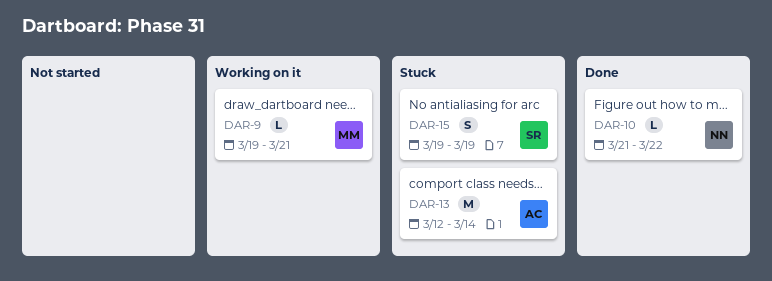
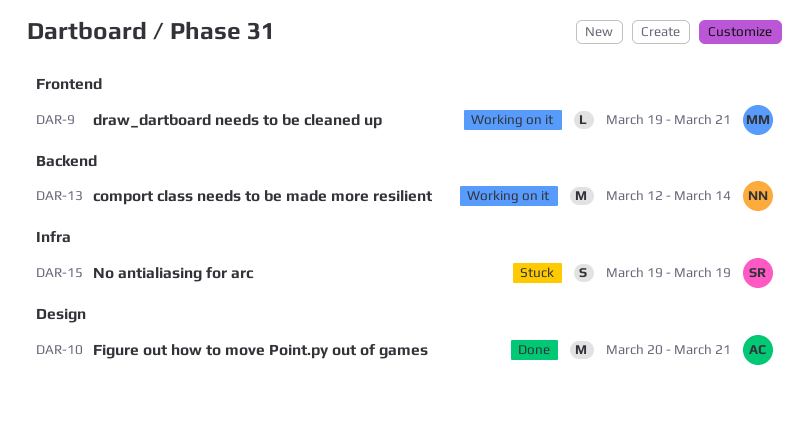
DAR-10, owner: NN -> AC
DAR-10, estimate: L -> M
DAR-10, start: Mar 21 -> Mar 20
DAR-10, due: Mar 22 -> Mar 21
DAR-13, status: Stuck -> Working on it
DAR-13, owner: AC -> NN

